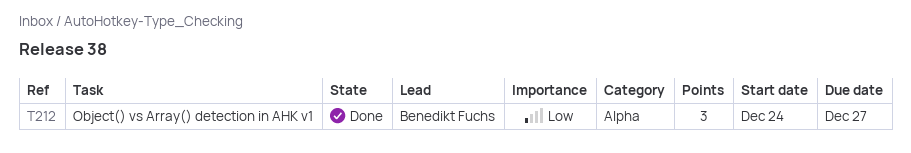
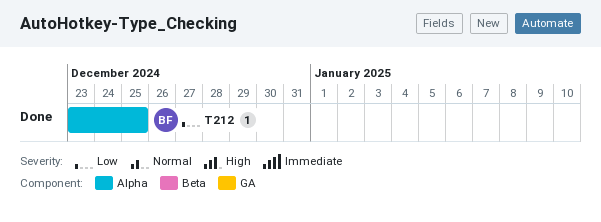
T212, estimate: 3 -> 1
T212, start: Dec 24 -> Dec 23
T212, due: Dec 27 -> Dec 25

